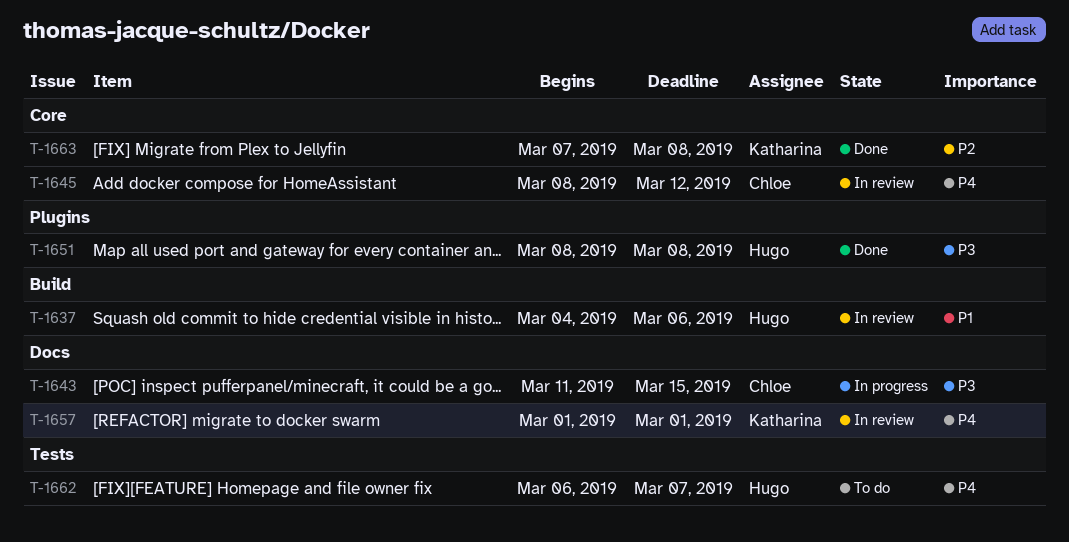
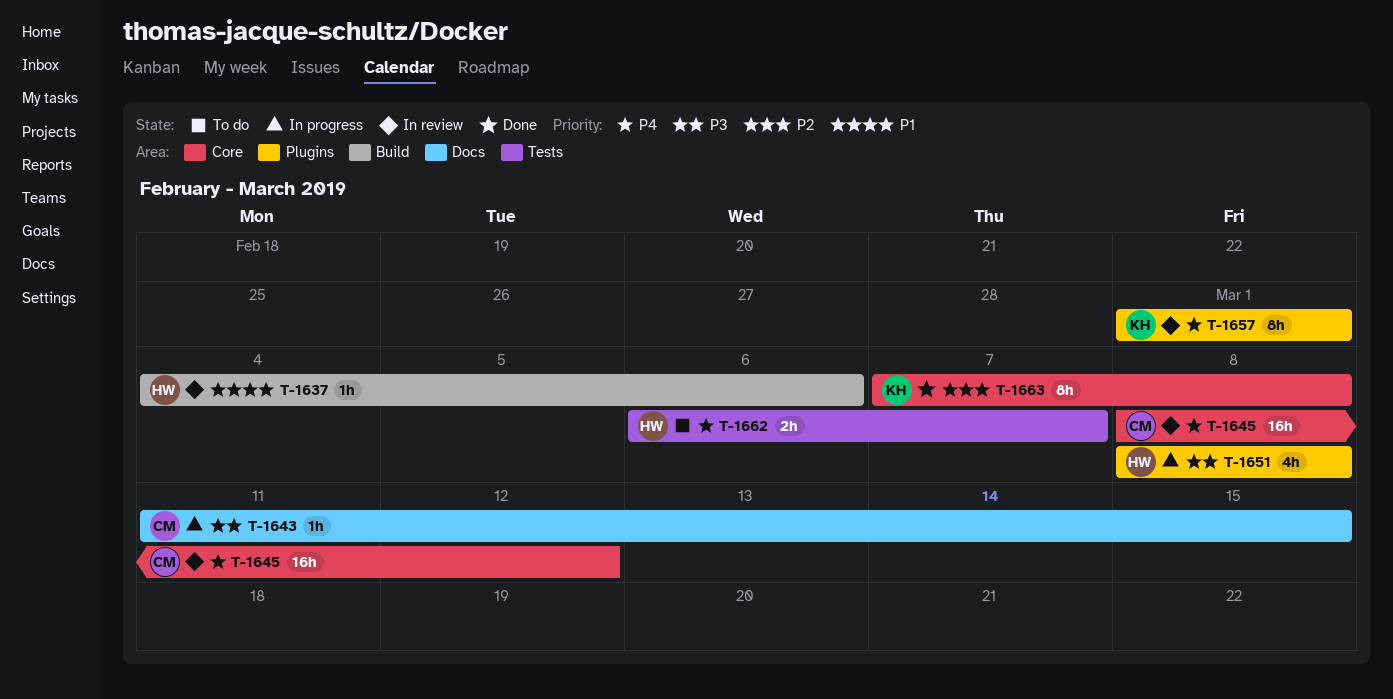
T-1651, status: Done -> In progress
T-1657, label: Docs -> Plugins

